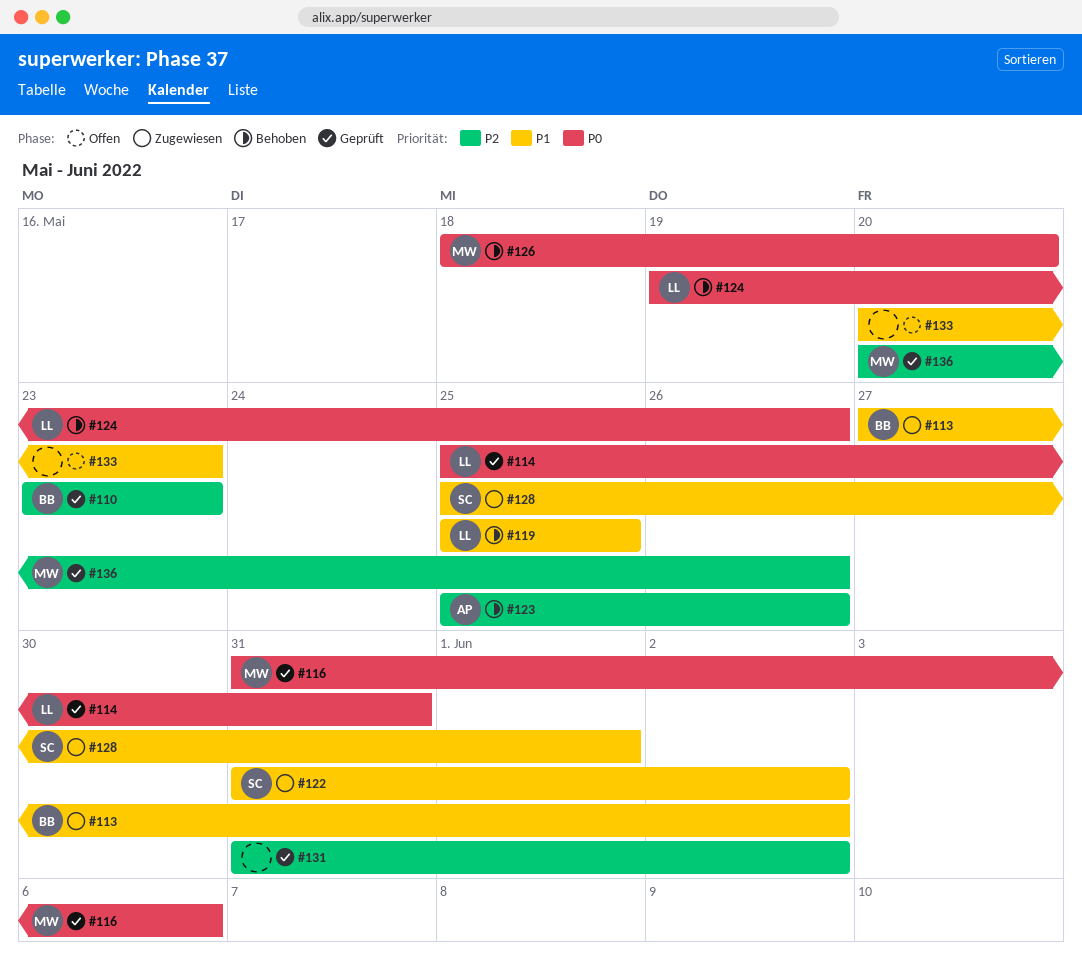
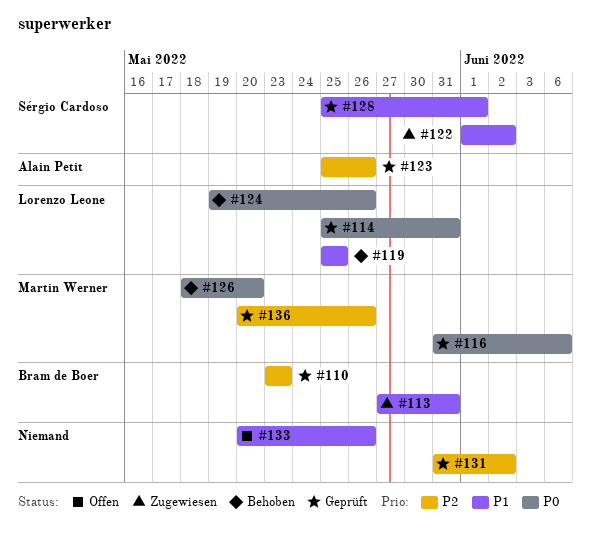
#113, due: Jun 2 -> May 31
#122, start: May 31 -> Jun 1
#123, status: Behoben -> Geprüft
#128, status: Zugewiesen -> Geprüft
#133, due: May 23 -> May 26

